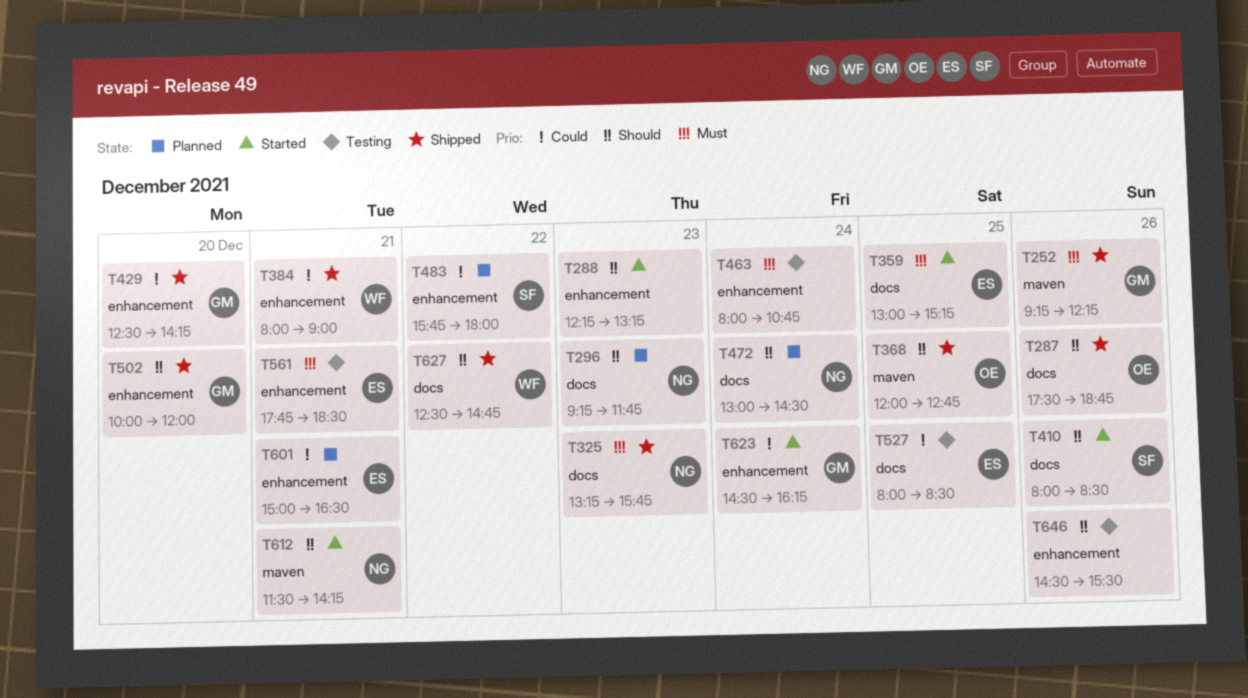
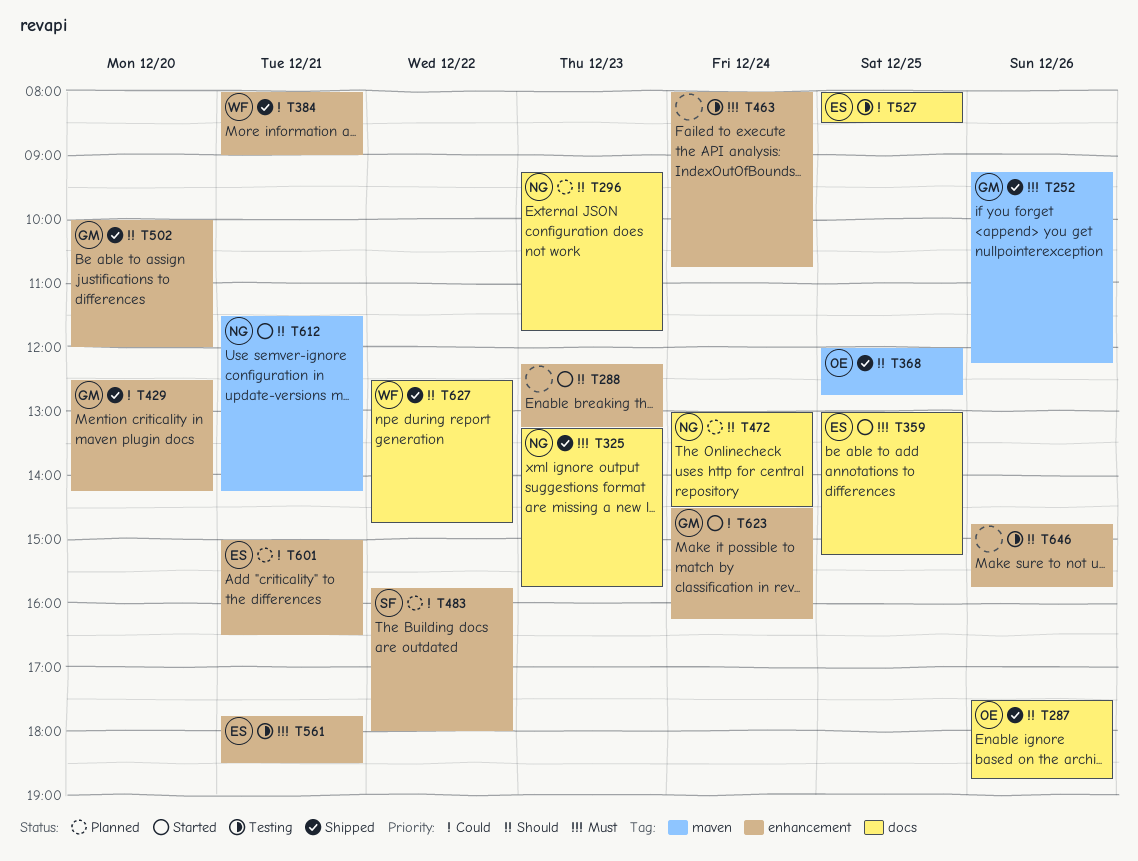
T410: present -> none
T646, begins: 14:30 -> 14:45
T646, ends: 15:30 -> 15:45

